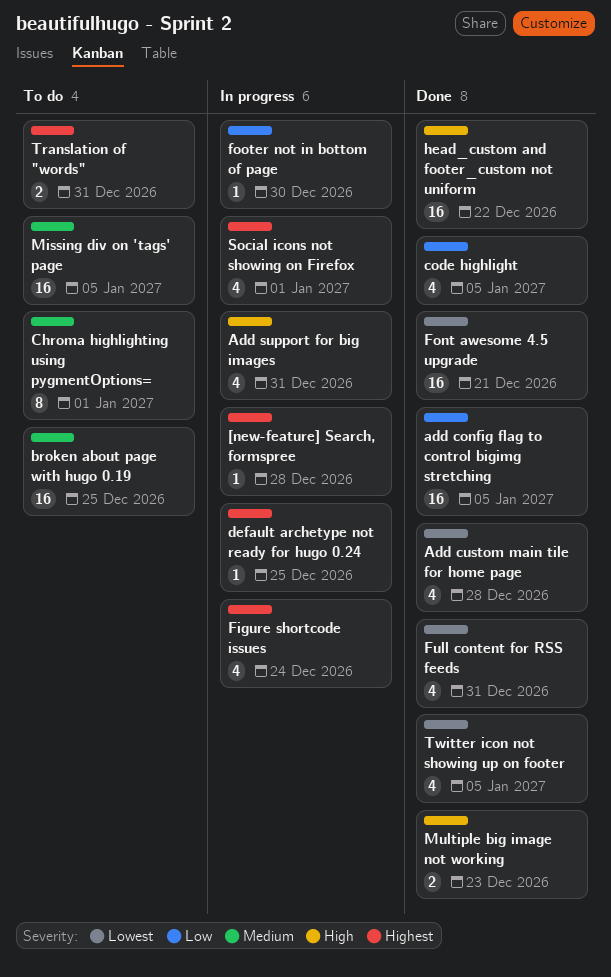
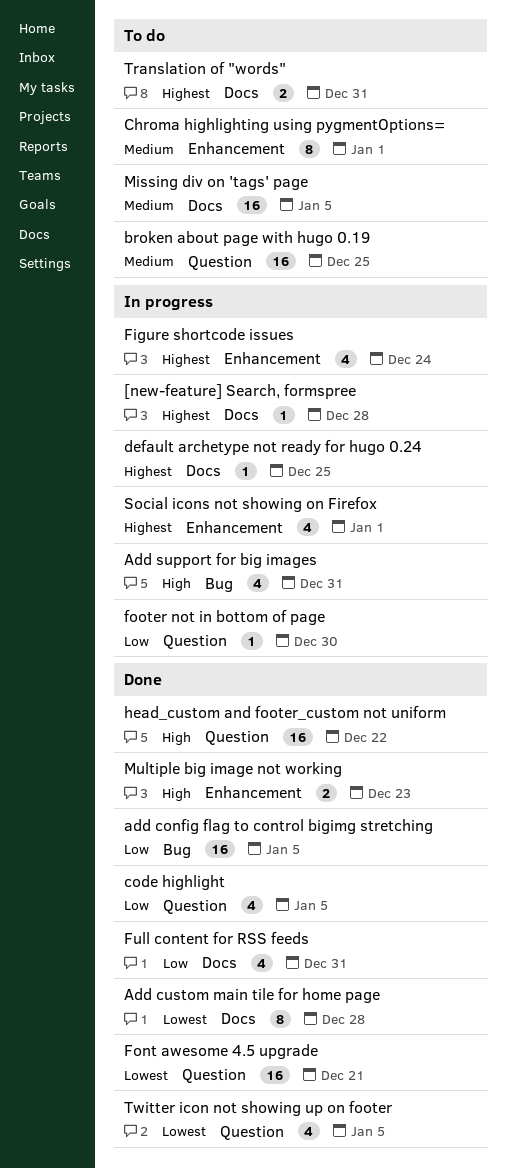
Add custom main tile for home page, estimate: 4 -> 8
Full content for RSS feeds, priority: Lowest -> Low

